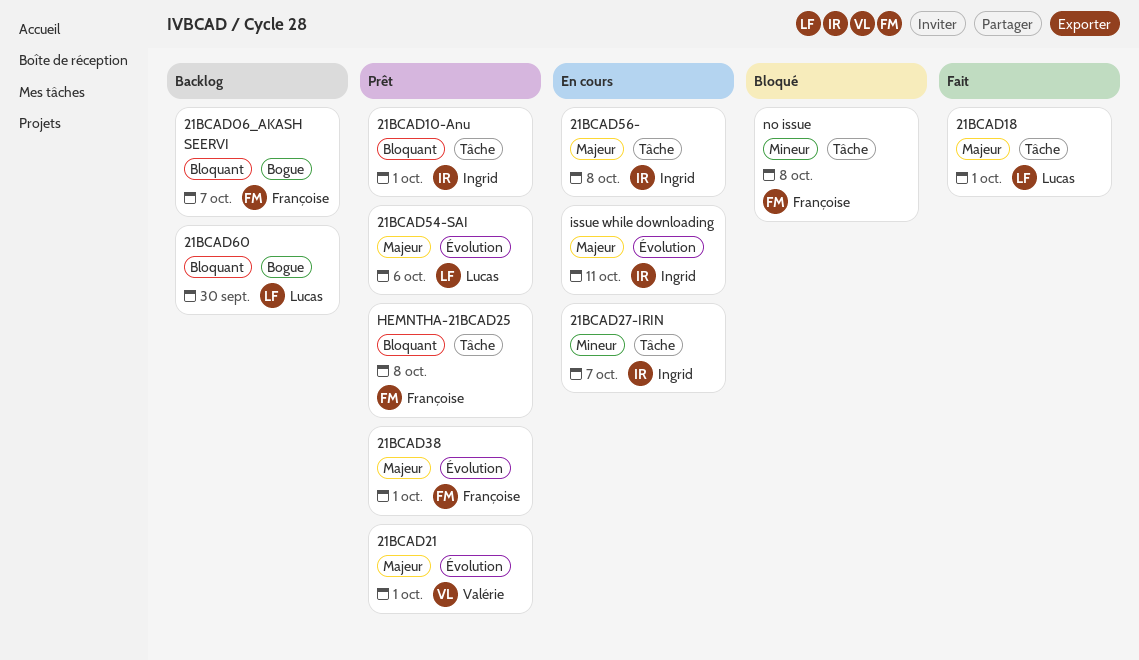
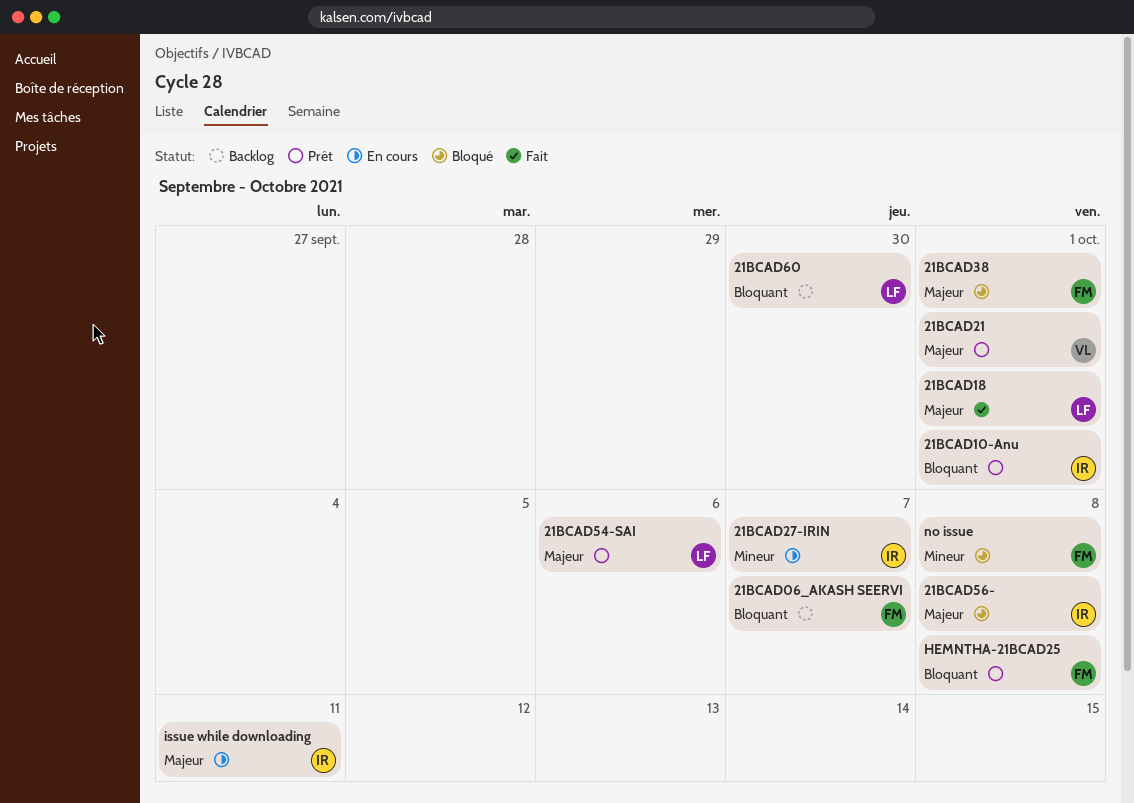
21BCAD38, status: Prêt -> Bloqué
21BCAD56-, status: En cours -> Bloqué

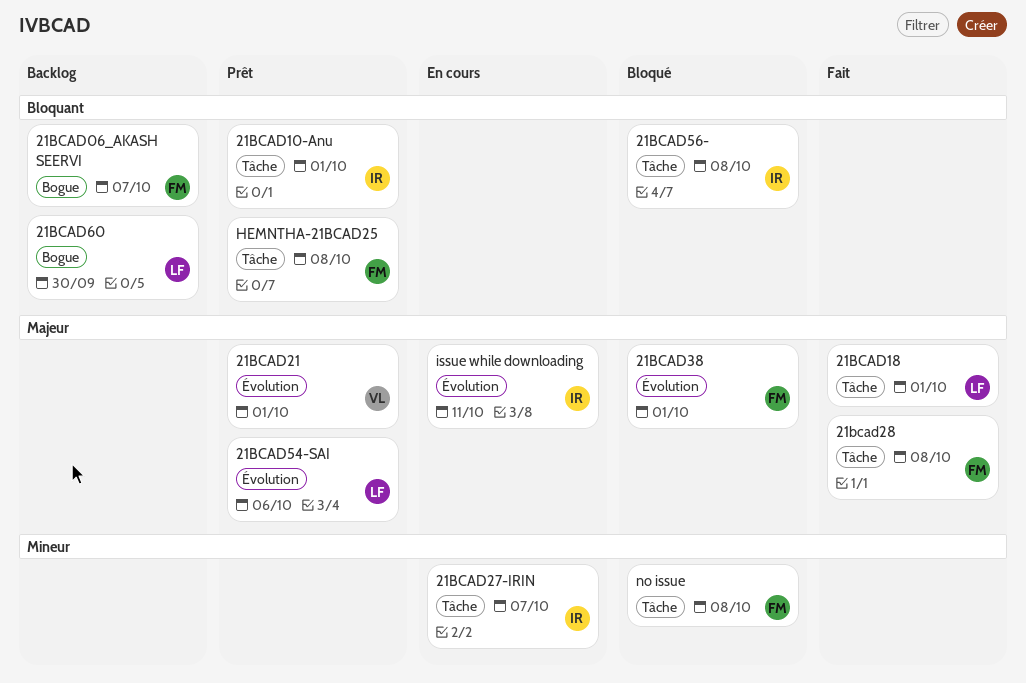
21bcad28: none -> present
21BCAD56-, priority: Majeur -> Bloquant

